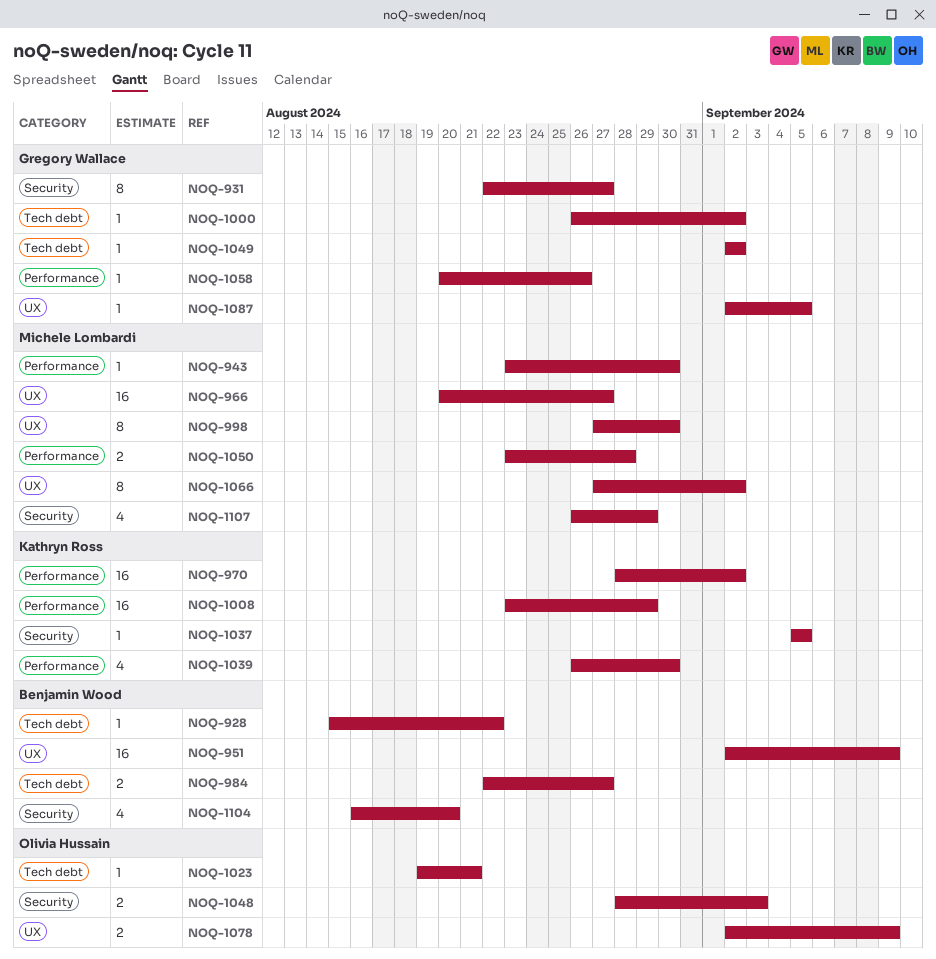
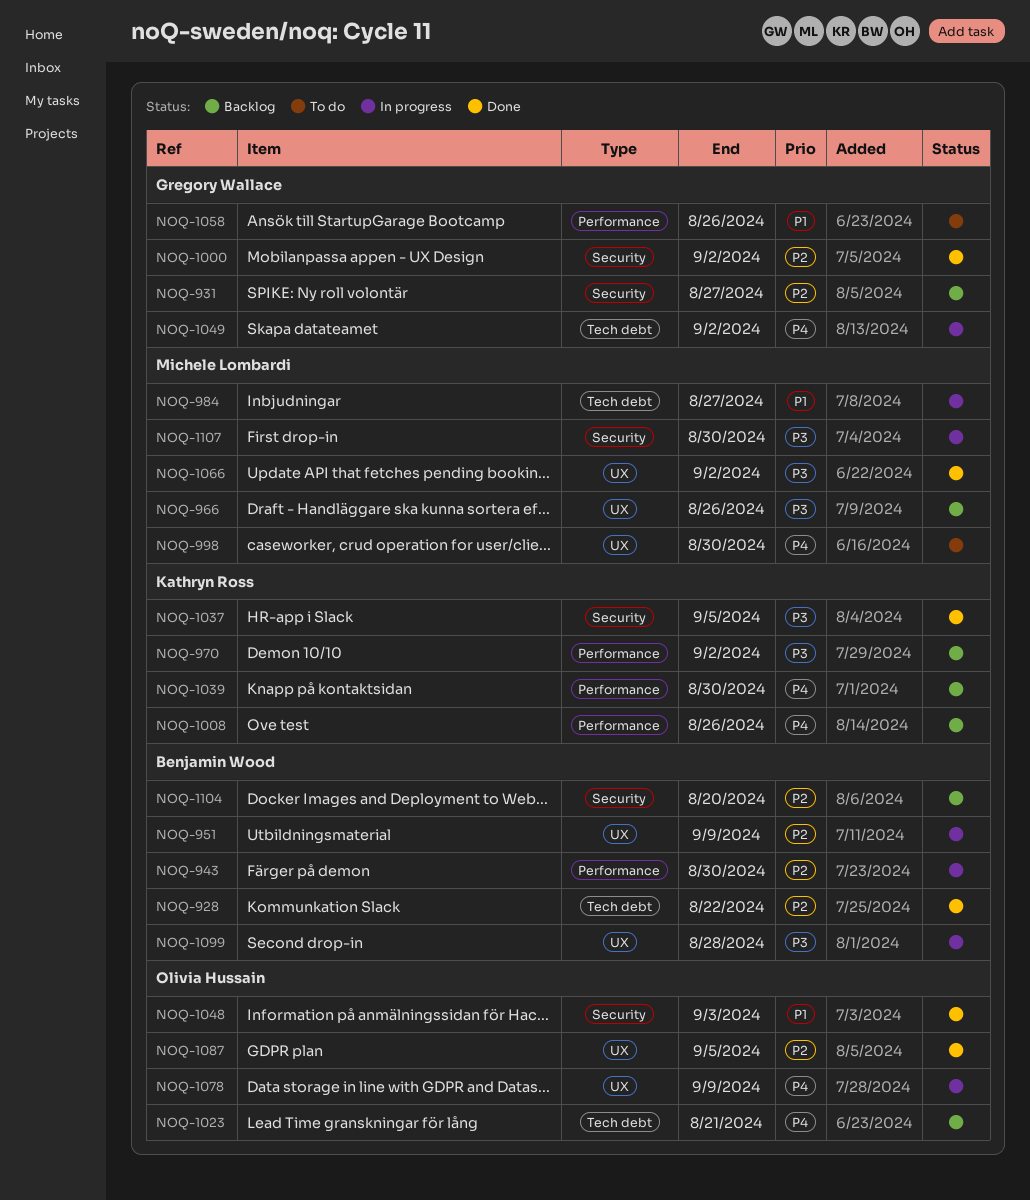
NOQ-943, owner: Michele Lombardi -> Benjamin Wood
NOQ-966, due: Aug 27 -> Aug 26
NOQ-984, owner: Benjamin Wood -> Michele Lombardi
NOQ-1000, label: Tech debt -> Security
NOQ-1008, due: Aug 29 -> Aug 26
NOQ-1050: present -> none
NOQ-1087, owner: Gregory Wallace -> Olivia Hussain
NOQ-1099: none -> present
NOQ-1107, due: Aug 29 -> Aug 30

